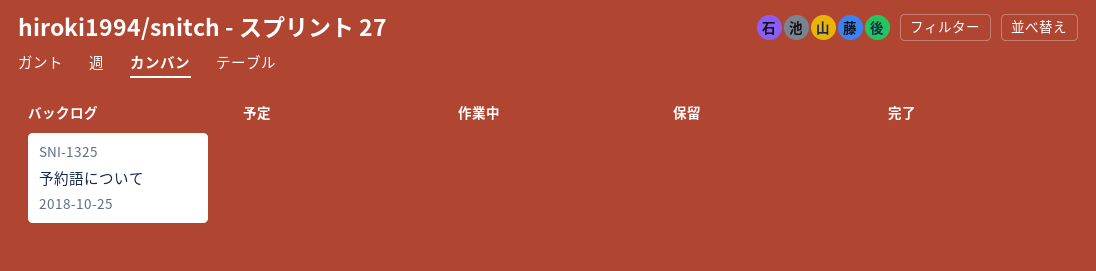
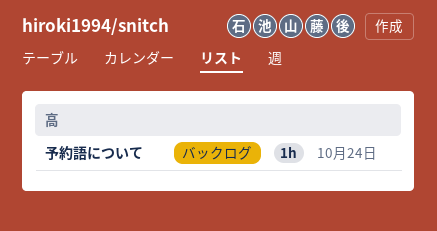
予約語について, due: Oct 25 -> Oct 24

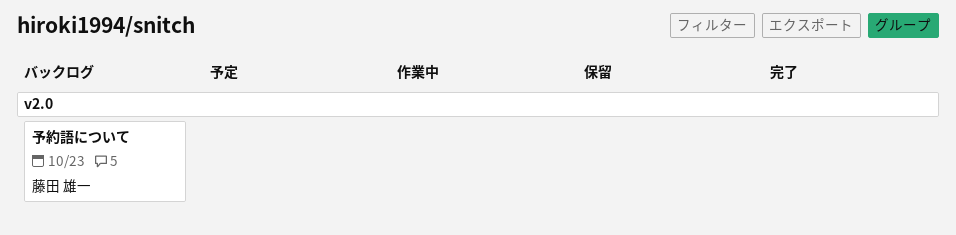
予約語について, due: Oct 24 -> Oct 23

